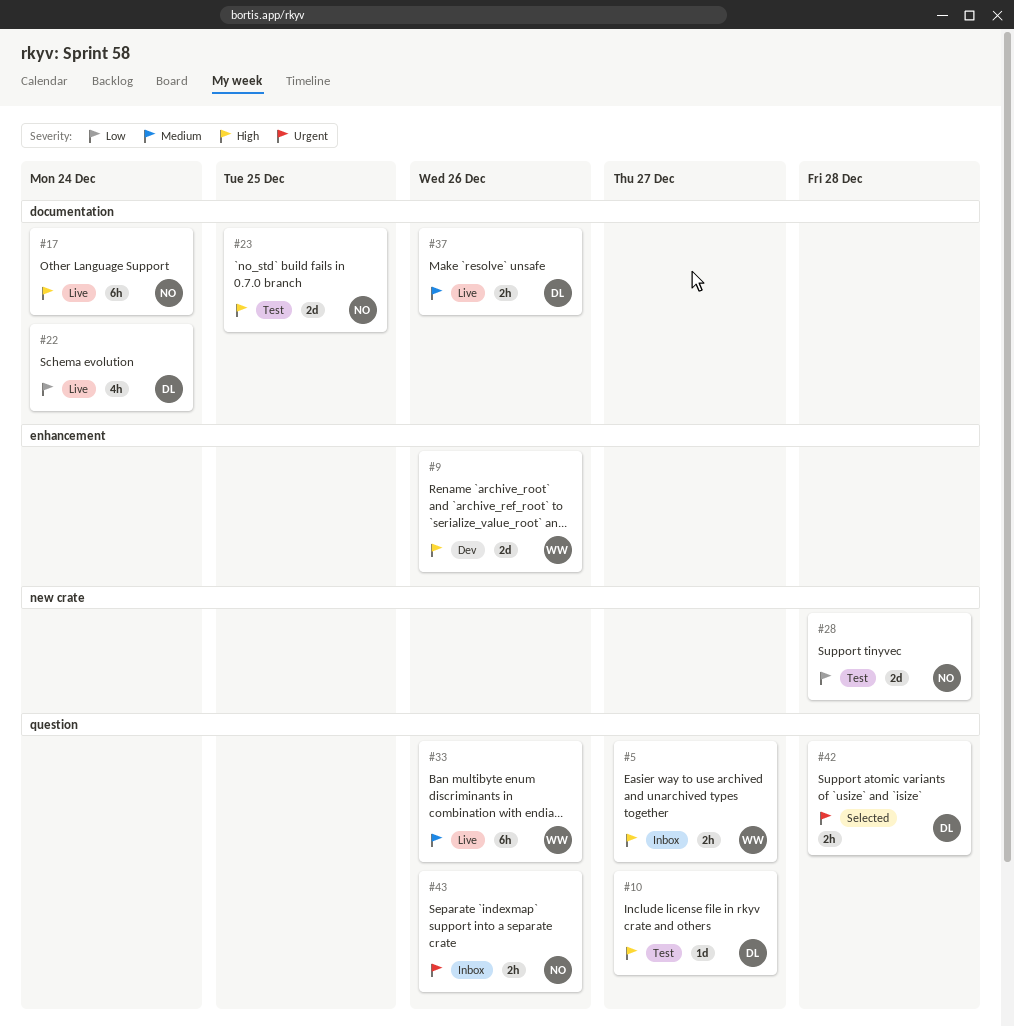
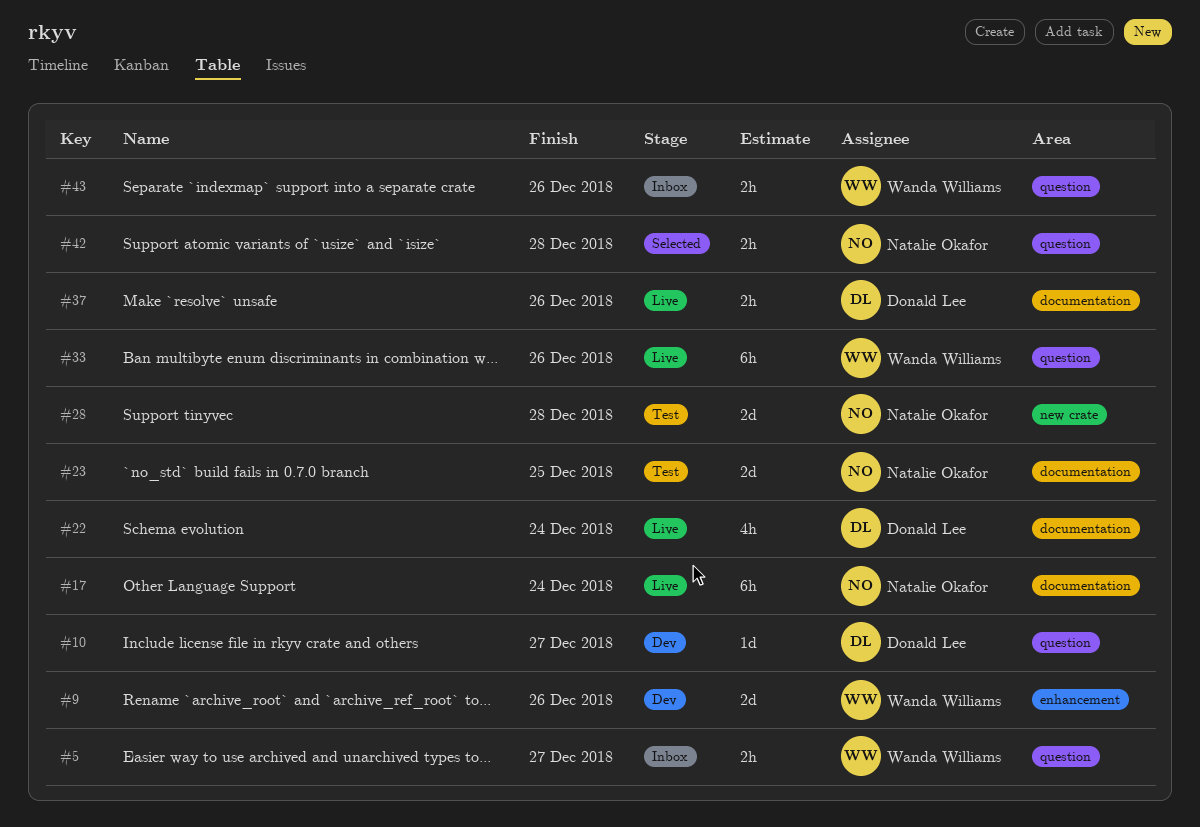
#10, status: Test -> Dev
#42, owner: Donald Lee -> Natalie Okafor
#43, owner: Natalie Okafor -> Wanda Williams

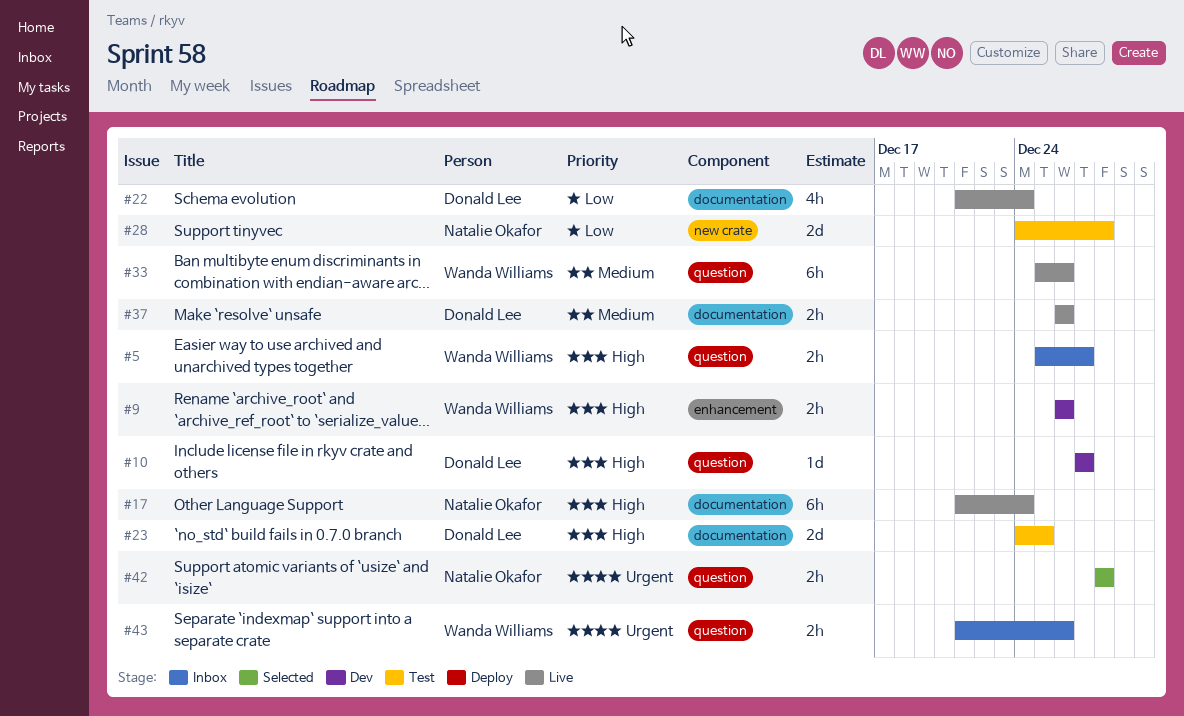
#9, estimate: 2d -> 2h
#23, owner: Natalie Okafor -> Donald Lee

